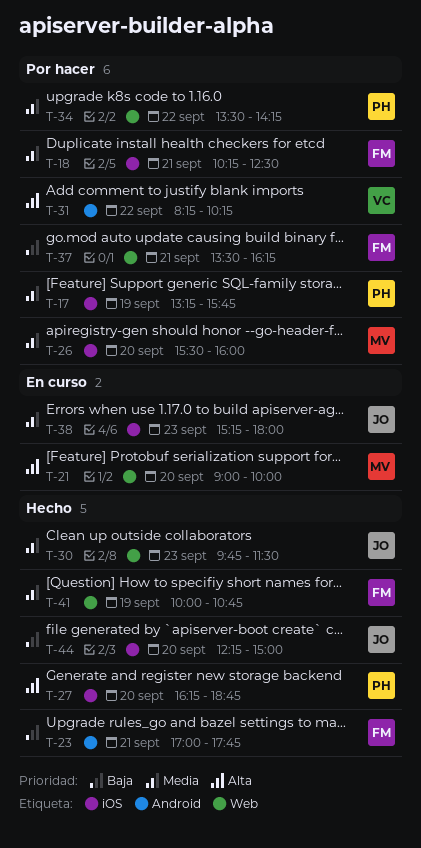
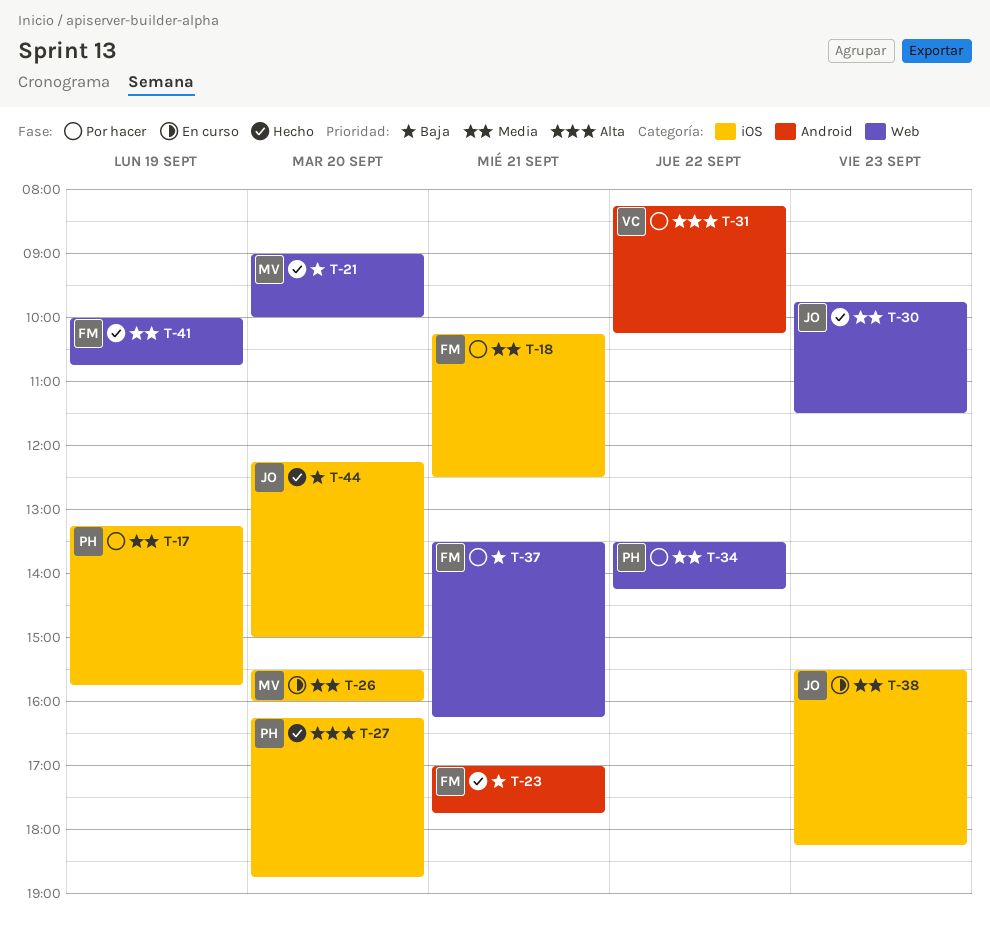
T-21, status: En curso -> Hecho
T-21, priority: Alta -> Baja
T-26, status: Por hacer -> En curso
T-38, begins: 15:15 -> 15:30
T-38, ends: 18:00 -> 18:15

